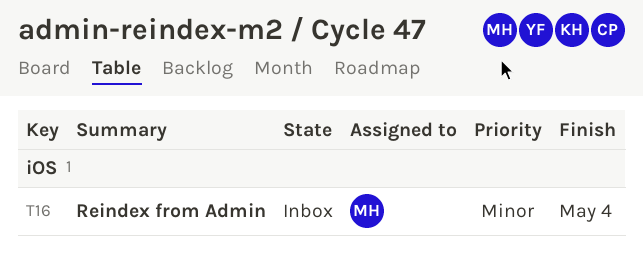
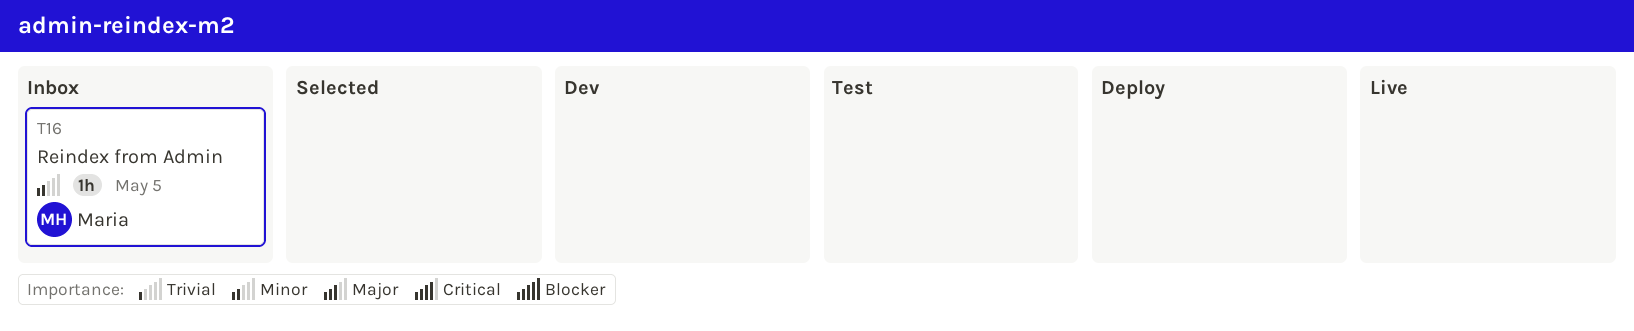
T16, due: May 4 -> May 5

